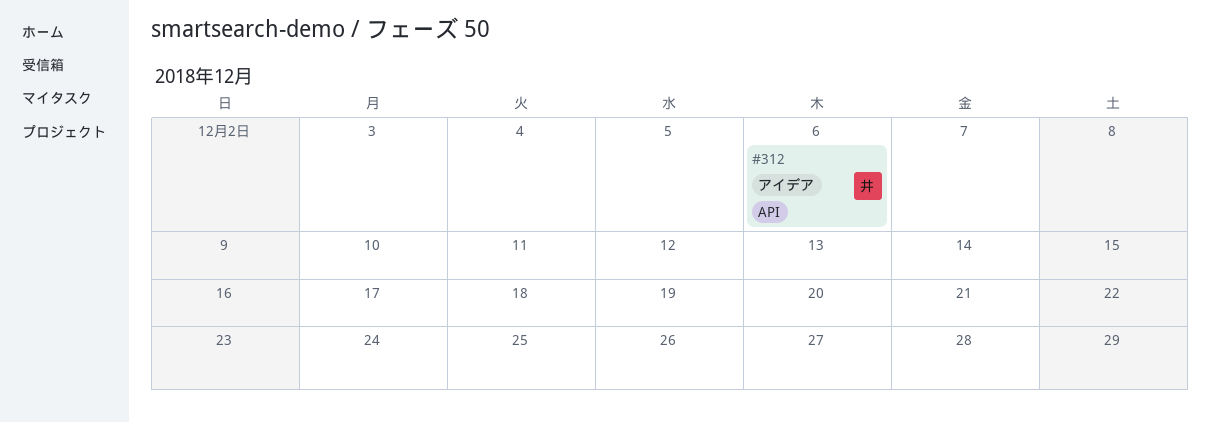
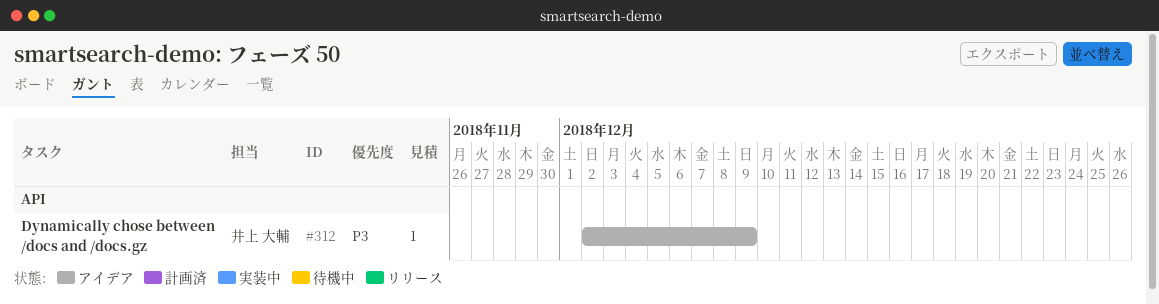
#312, due: Dec 6 -> Dec 9

